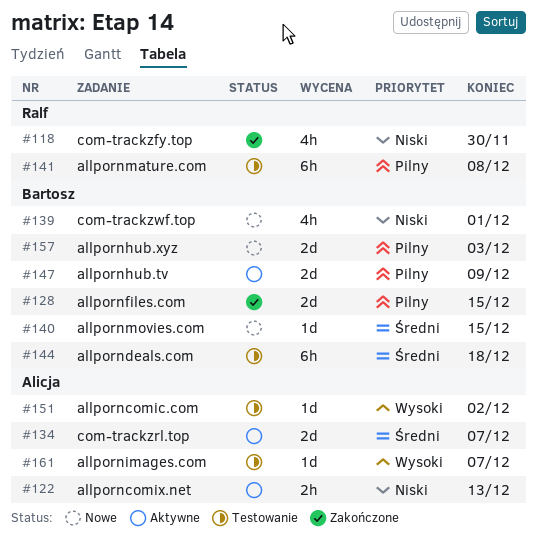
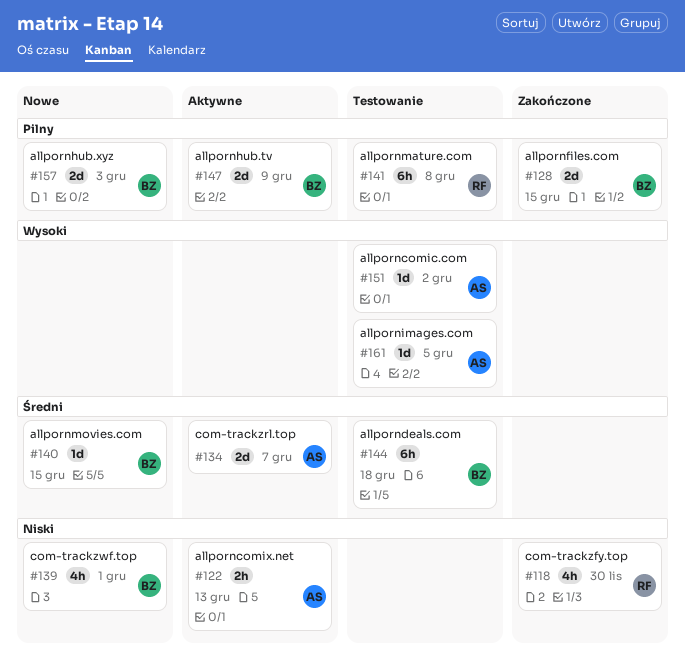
#161, due: Dec 7 -> Dec 5

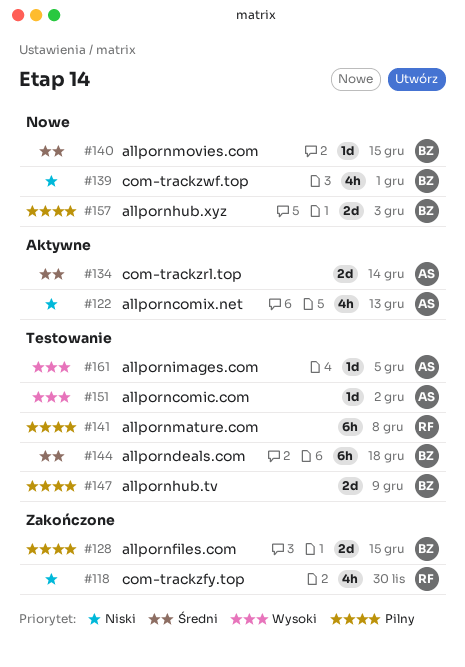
#122, estimate: 2h -> 4h
#134, due: Dec 7 -> Dec 14
#147, status: Aktywne -> Testowanie

